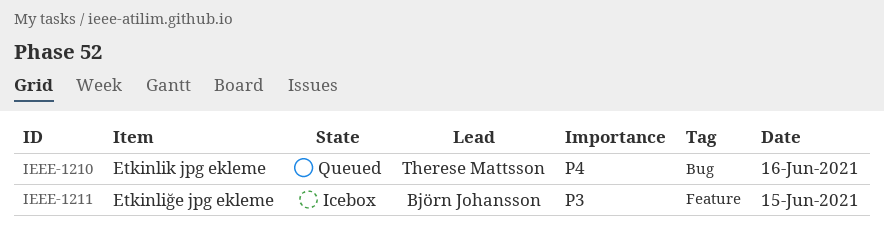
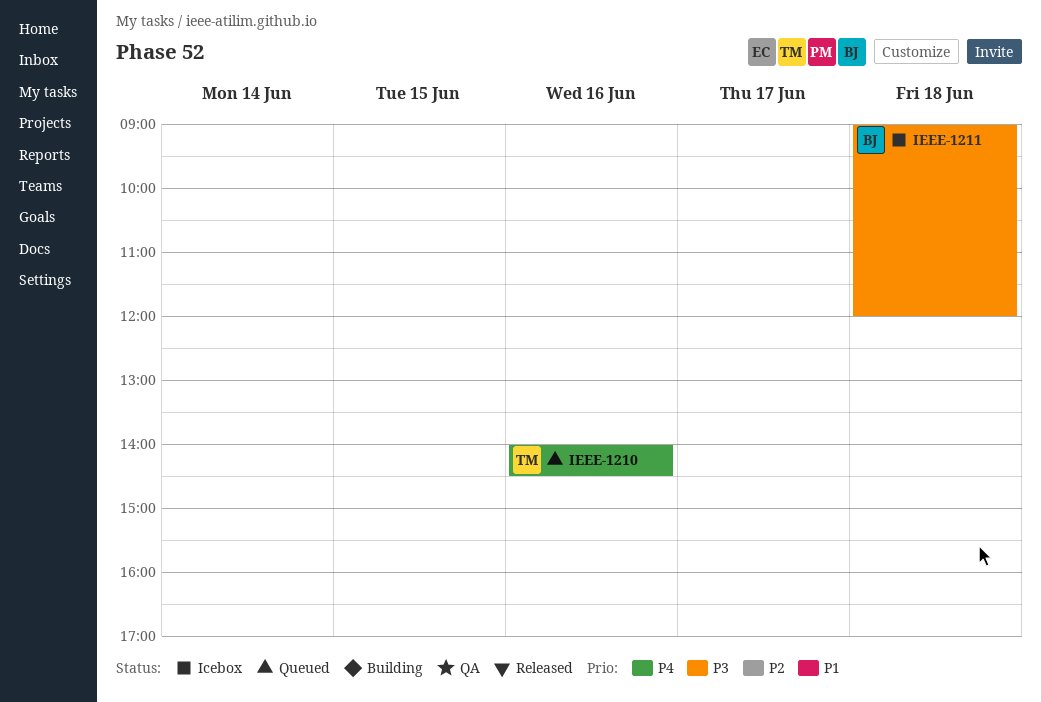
IEEE-1211, day: Jun 15 -> Jun 18

